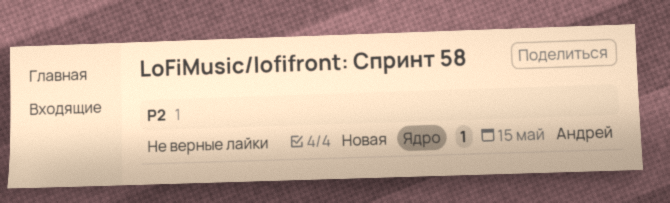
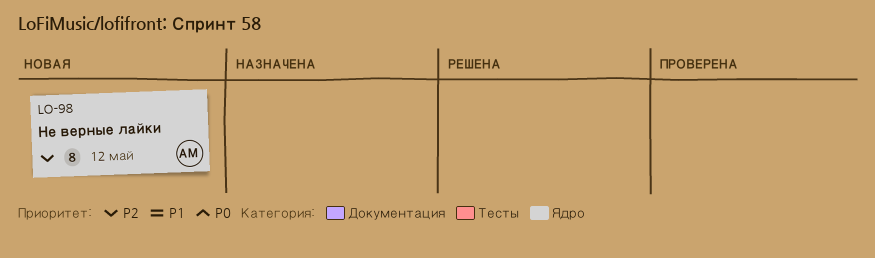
Не верные лайки, estimate: 1 -> 8
Не верные лайки, due: May 15 -> May 12

